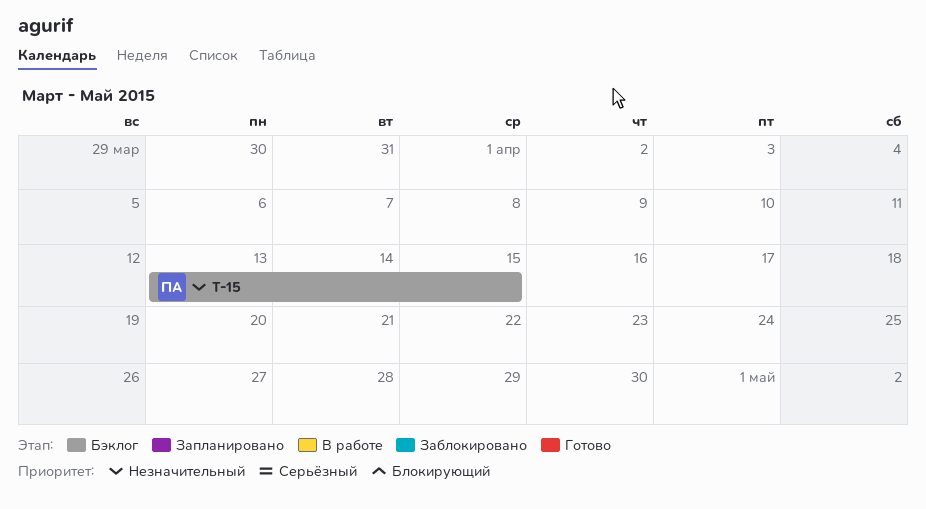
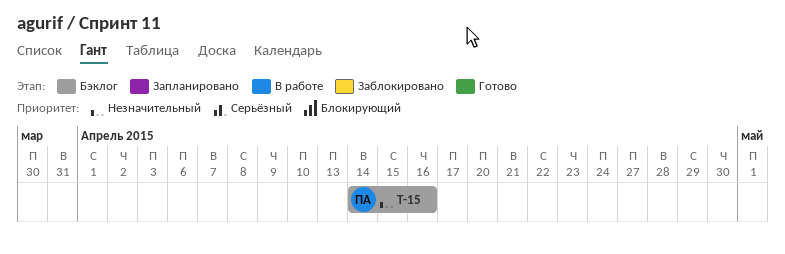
T-15, start: Apr 13 -> Apr 14
T-15, due: Apr 15 -> Apr 16

